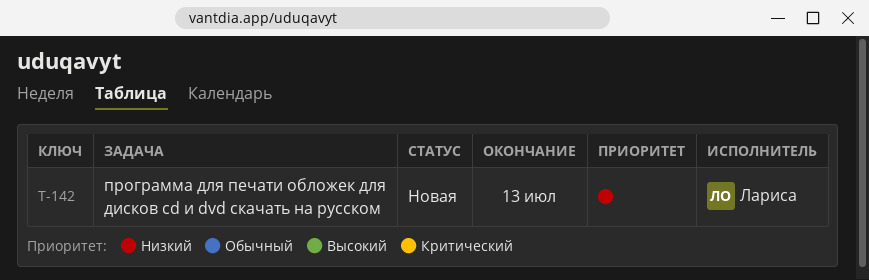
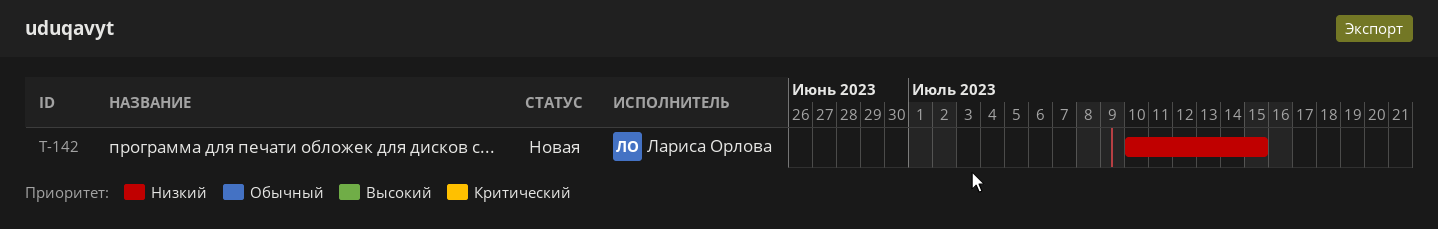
T-142, due: Jul 13 -> Jul 15

